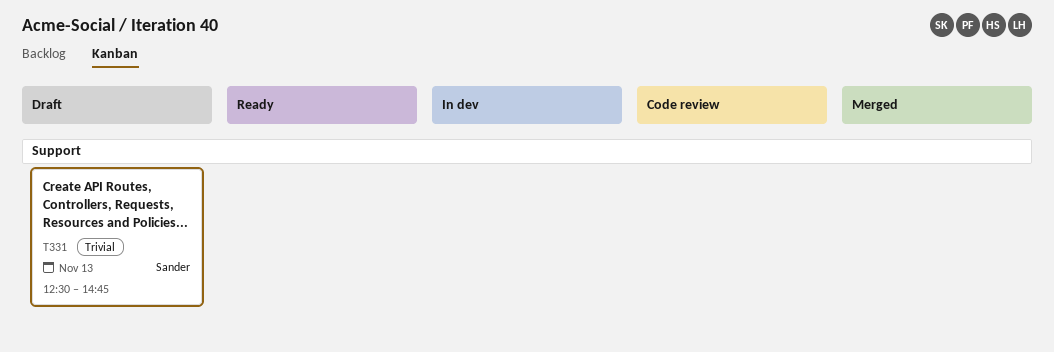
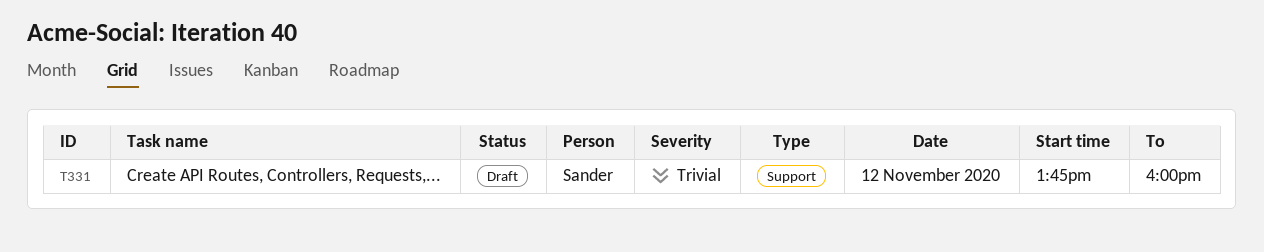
T331, day: Nov 13 -> Nov 12
T331, begins: 12:30 -> 13:45
T331, ends: 14:45 -> 16:00

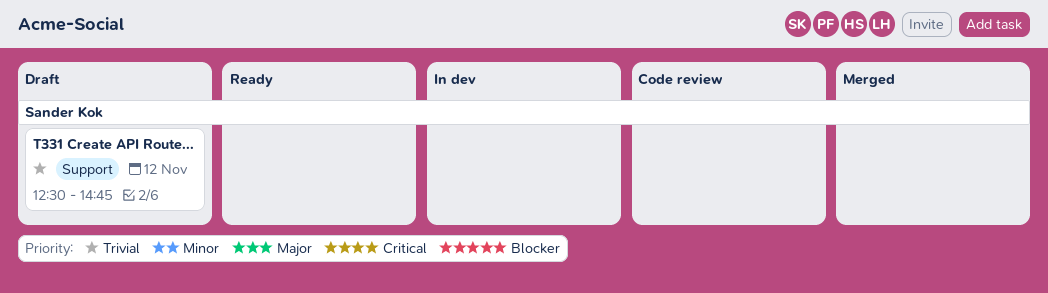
T331, begins: 13:45 -> 12:30
T331, ends: 16:00 -> 14:45

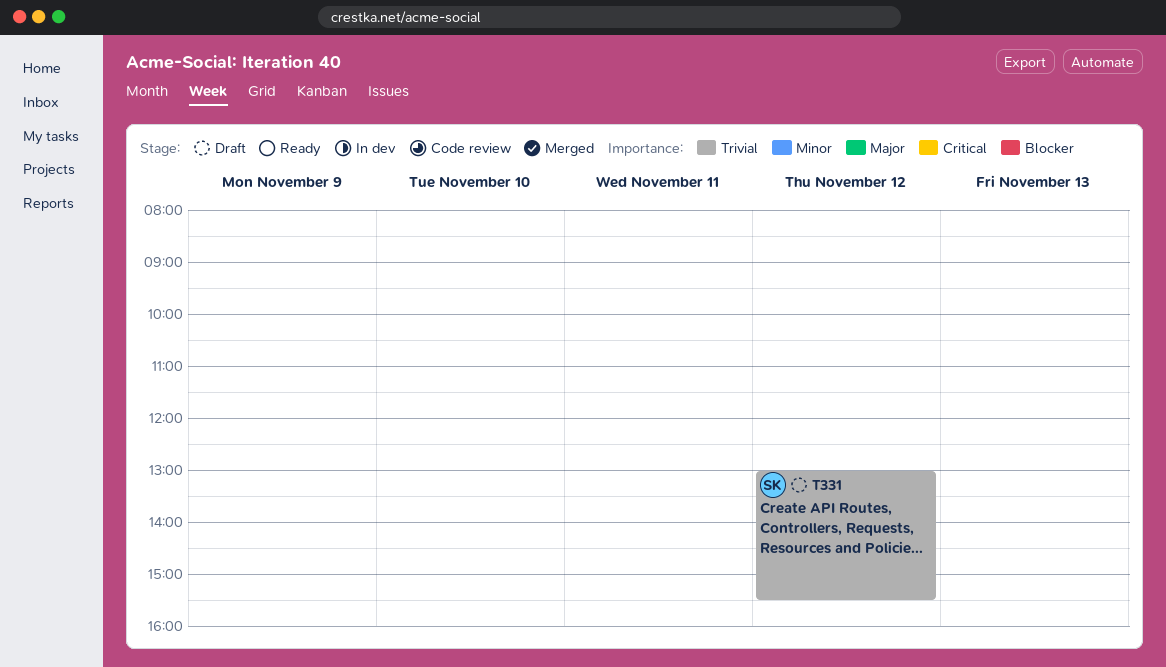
T331, begins: 12:30 -> 13:00
T331, ends: 14:45 -> 15:30

